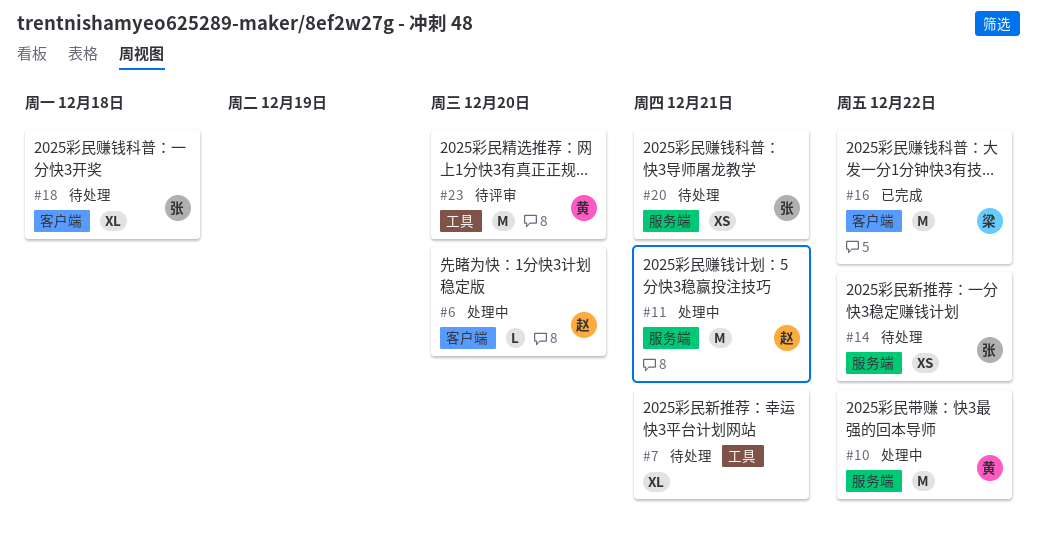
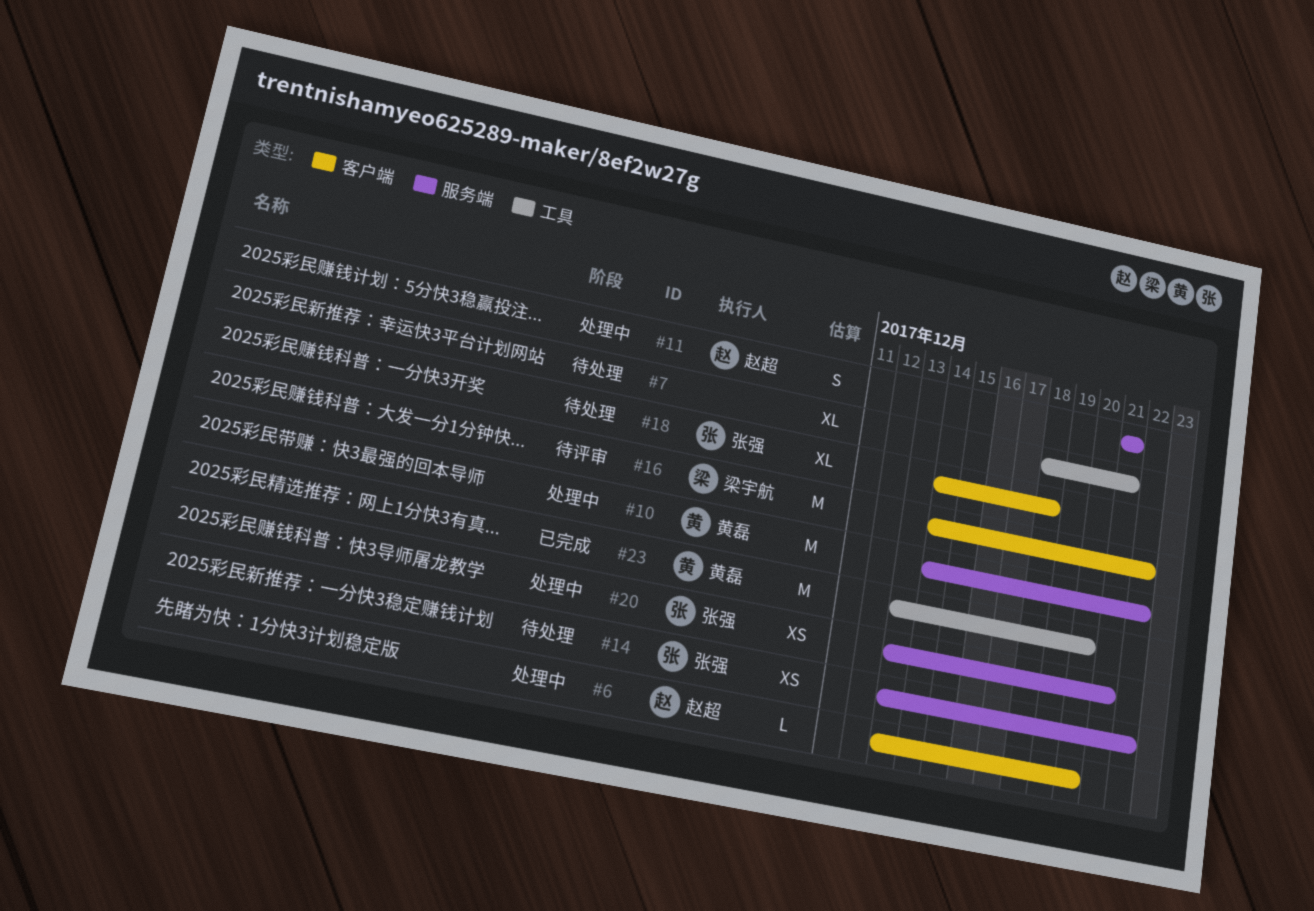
#11, estimate: M -> S
#16, status: 已完成 -> 待评审
#20, status: 待处理 -> 处理中
#23, status: 待评审 -> 已完成

